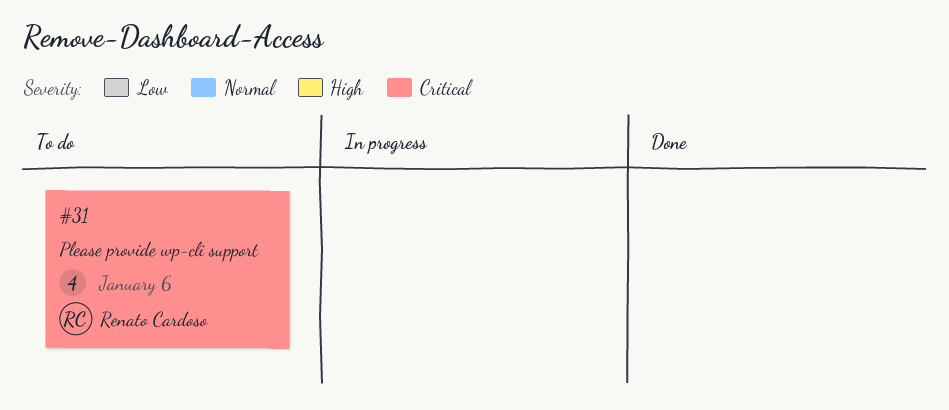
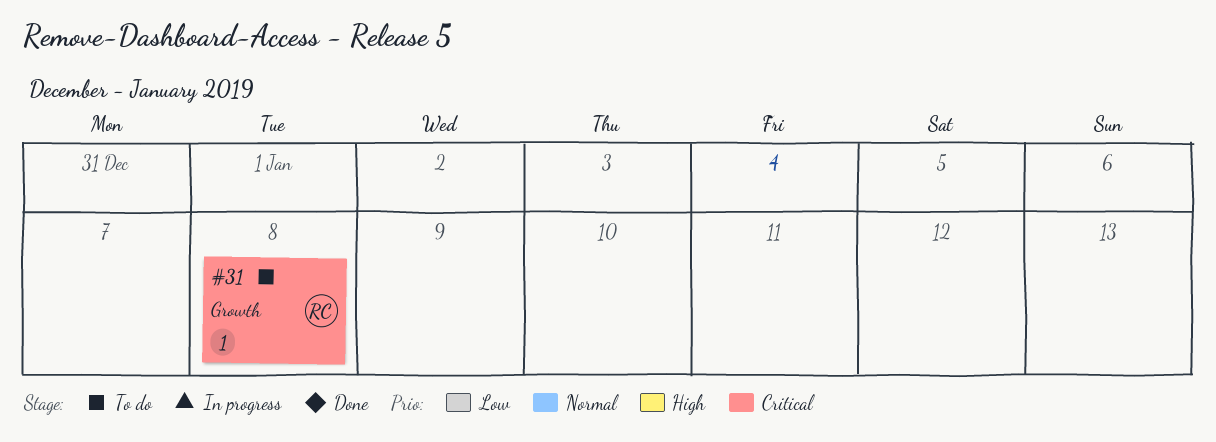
#31, estimate: 4 -> 1
#31, due: Jan 6 -> Jan 8

